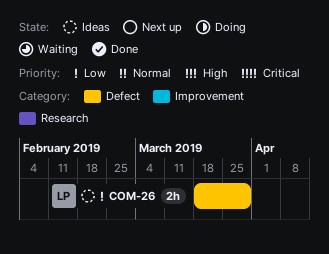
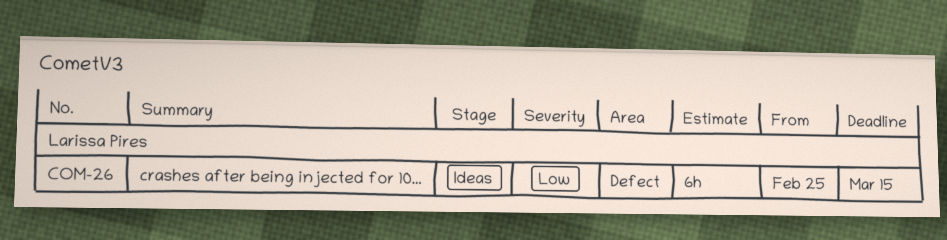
COM-26, estimate: 2h -> 6h
COM-26, start: Mar 18 -> Feb 25
COM-26, due: Mar 29 -> Mar 15

